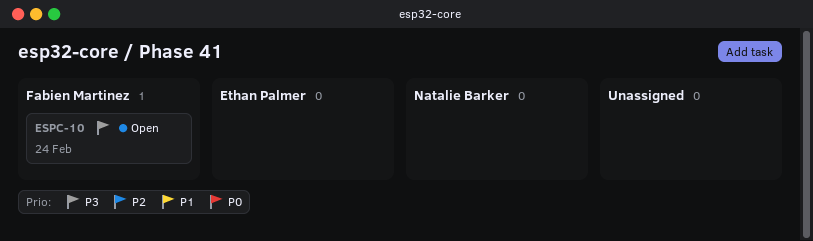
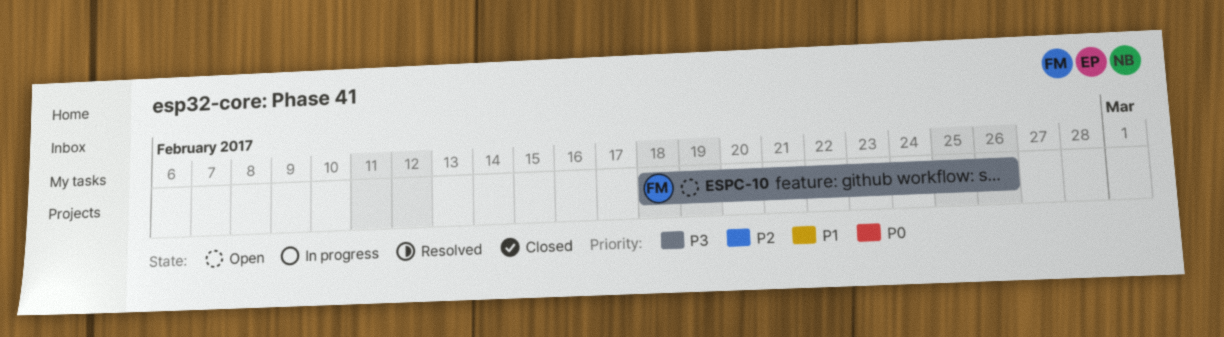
ESPC-10, due: Feb 24 -> Feb 26

